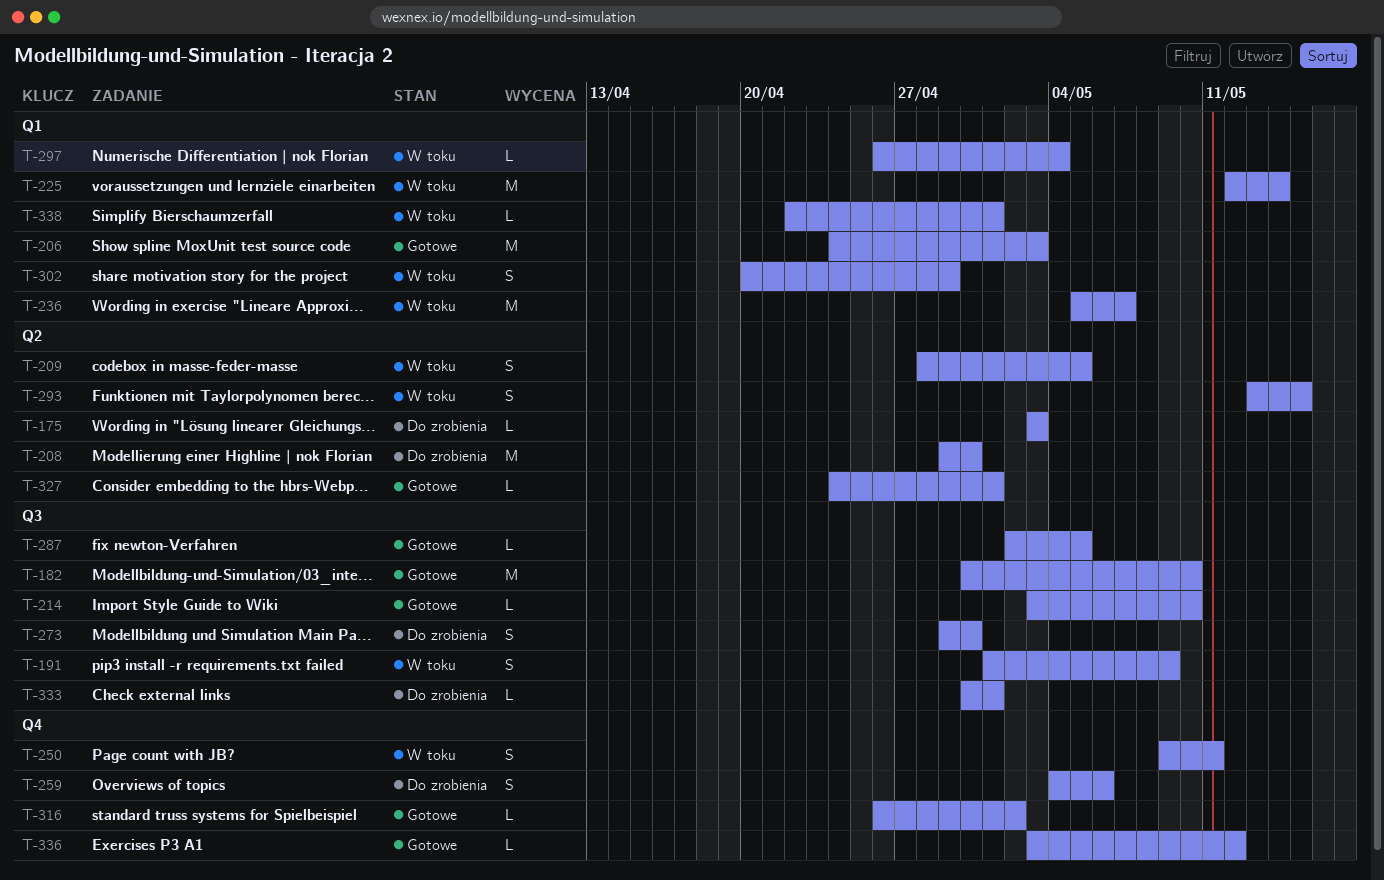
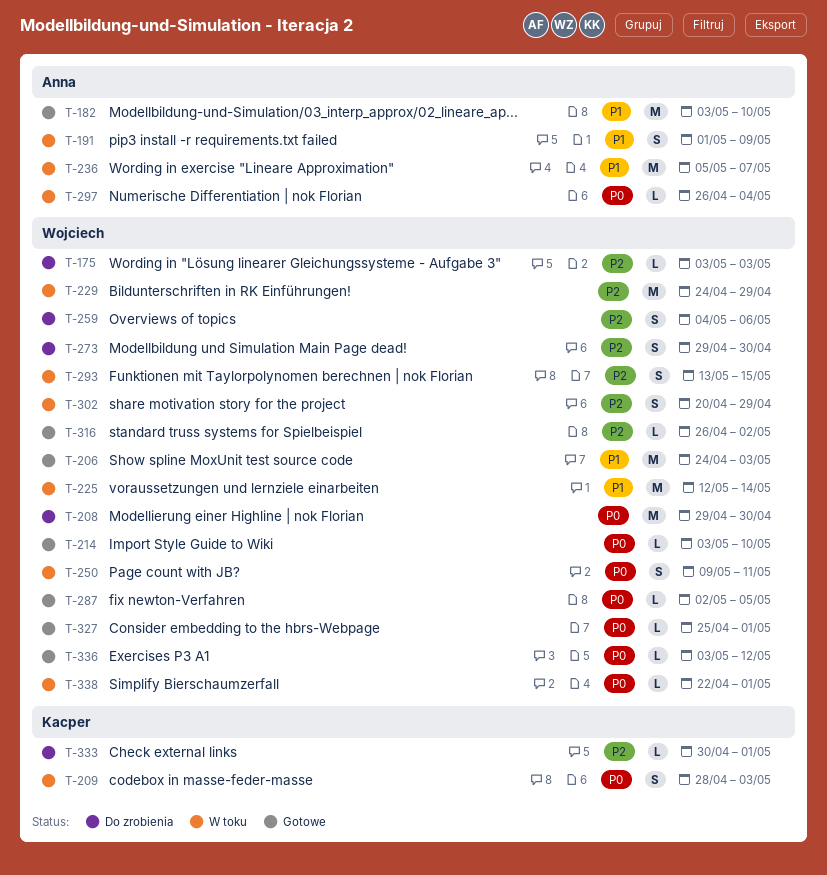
T-182, start: Apr 30 -> May 3
T-209, due: May 5 -> May 3
T-229: none -> present
T-327, start: Apr 24 -> Apr 25

